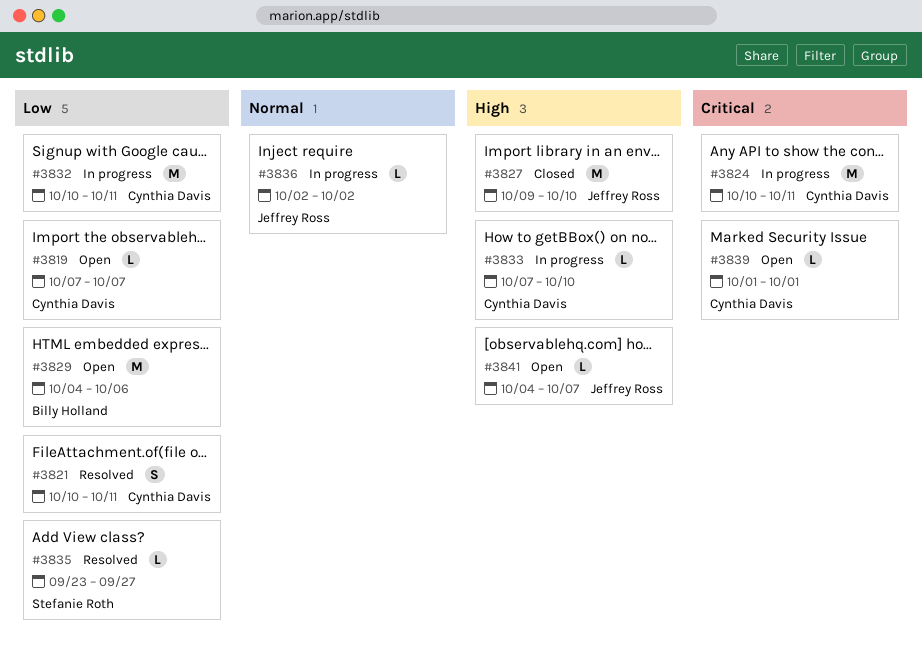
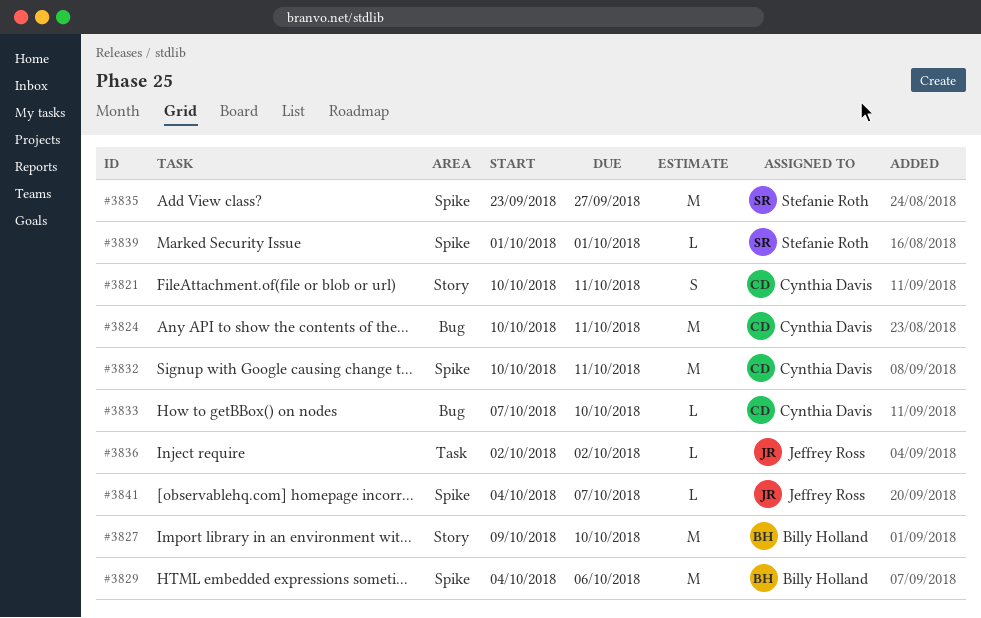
#3819: present -> none
#3827, owner: Jeffrey Ross -> Billy Holland
#3835, estimate: L -> M
#3839, owner: Cynthia Davis -> Stefanie Roth

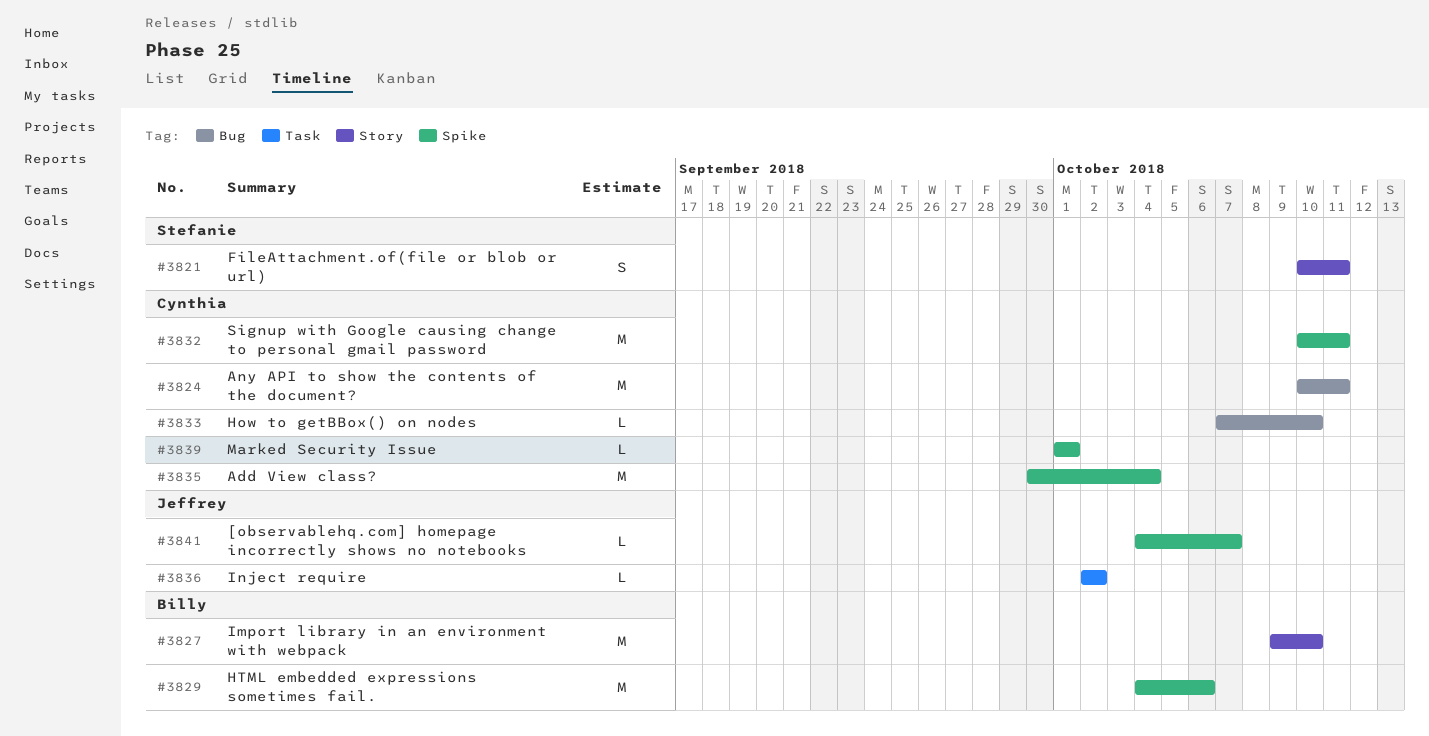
#3821, owner: Cynthia Davis -> Stefanie Roth
#3835, owner: Stefanie Roth -> Cynthia Davis
#3835, start: Sep 23 -> Sep 30
#3835, due: Sep 27 -> Oct 4
#3839, owner: Stefanie Roth -> Cynthia Davis

